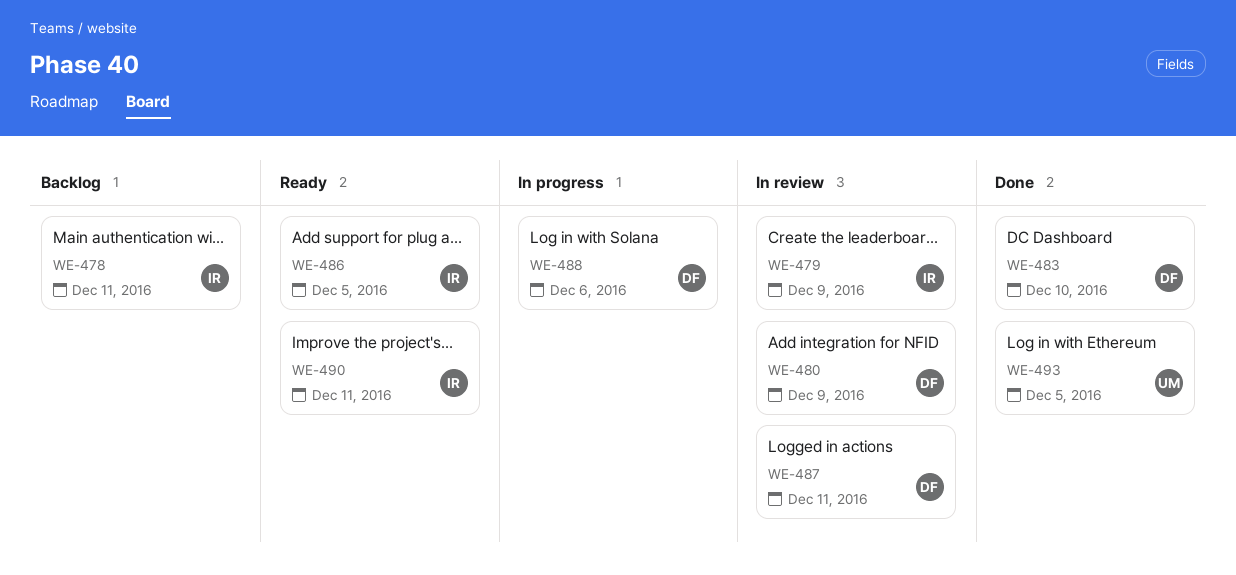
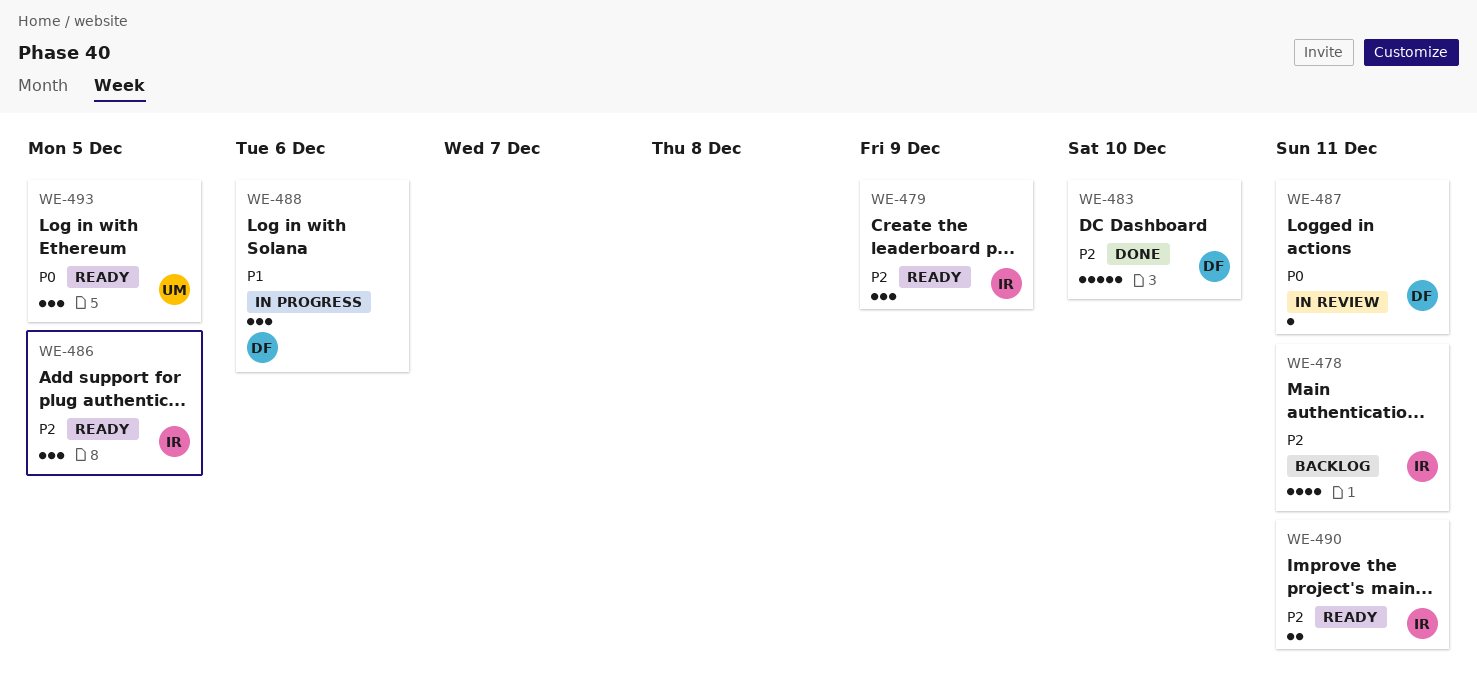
WE-479, status: In review -> Ready
WE-480: present -> none
WE-493, status: Done -> Ready

